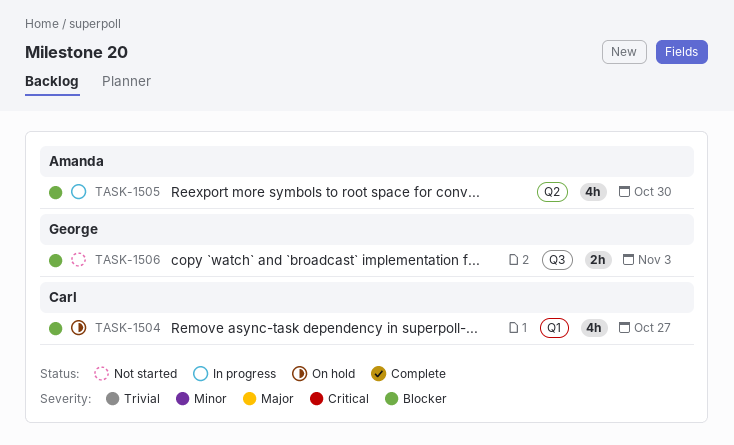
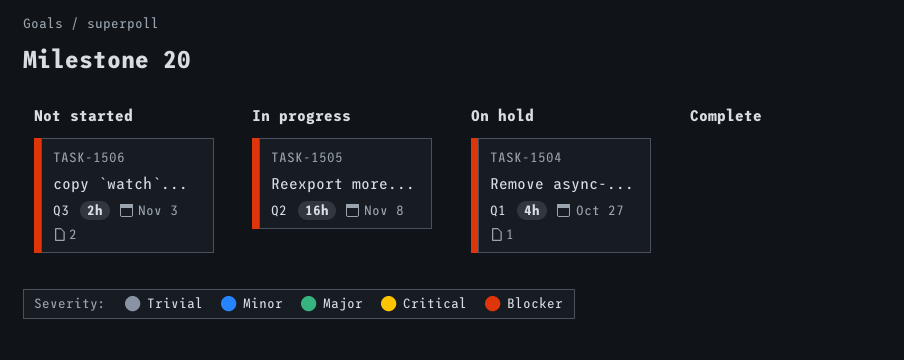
TASK-1505, estimate: 4h -> 16h
TASK-1505, due: Oct 30 -> Nov 8

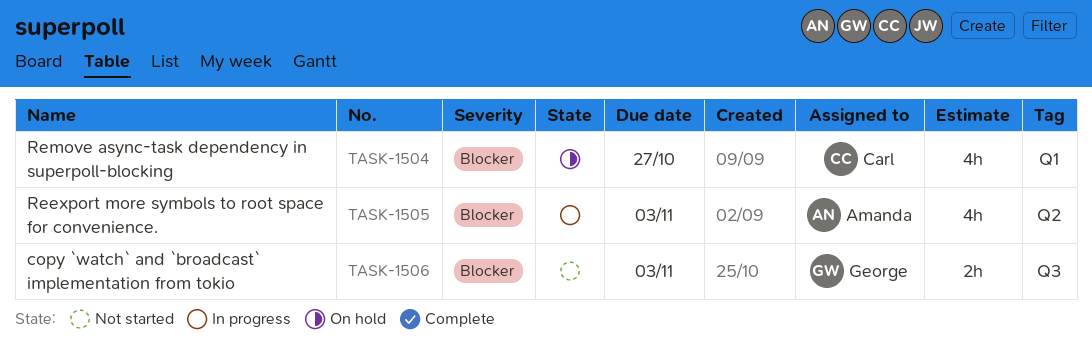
TASK-1505, estimate: 16h -> 4h
TASK-1505, due: Nov 8 -> Nov 3

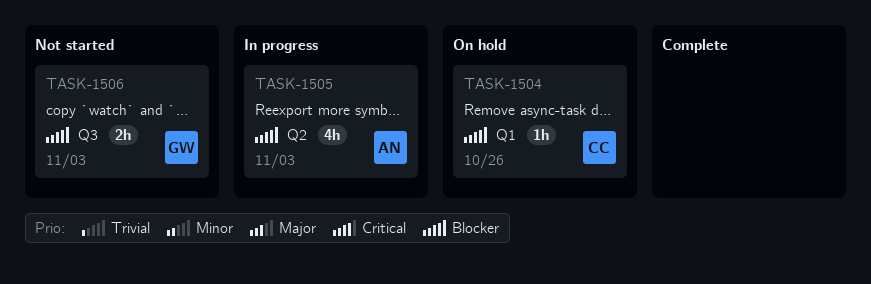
TASK-1504, estimate: 4h -> 1h
TASK-1504, due: Oct 27 -> Oct 26

